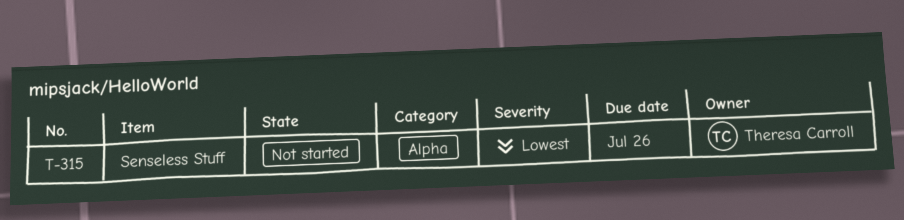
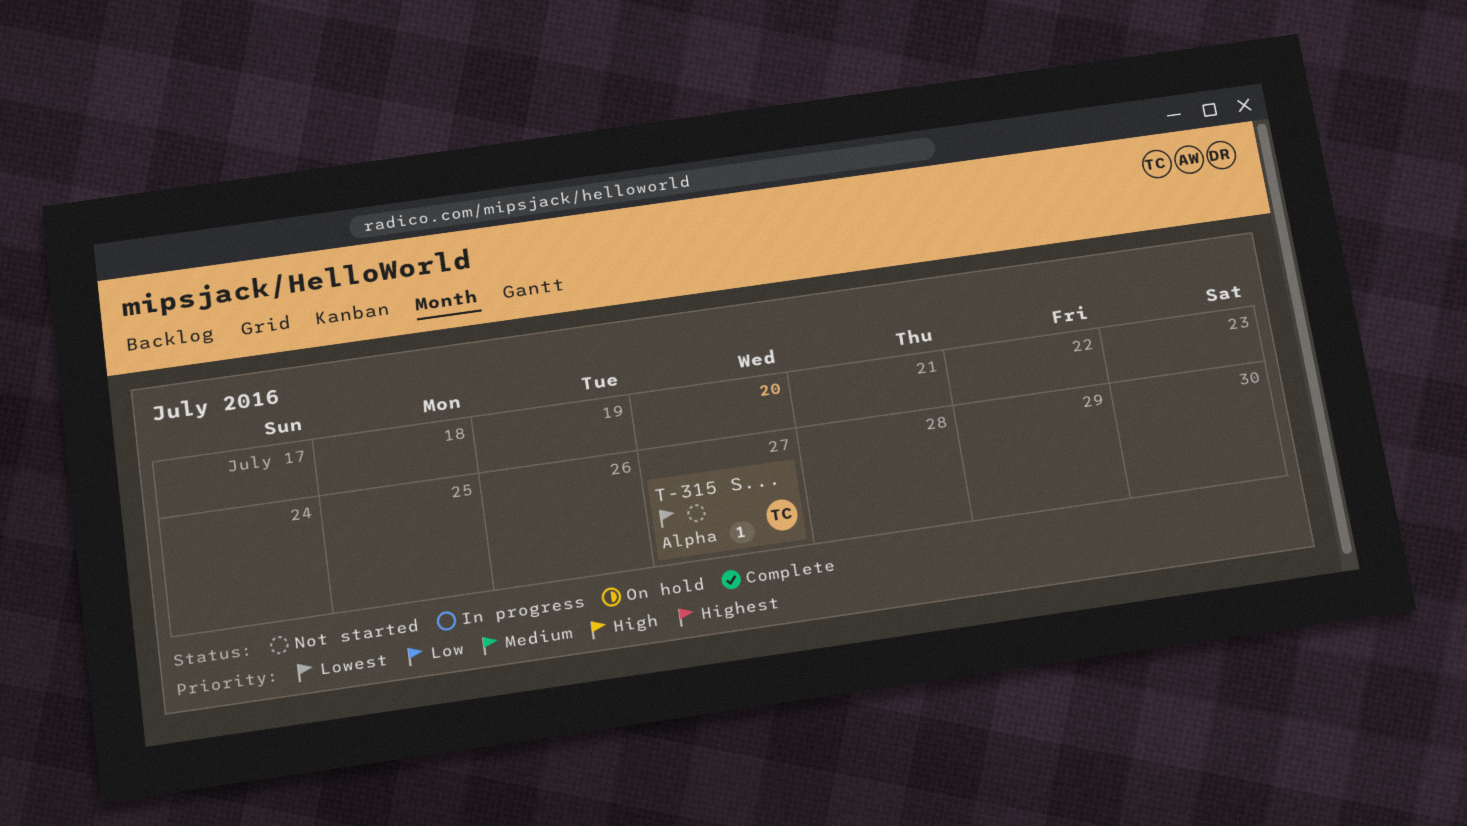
T-315, due: Jul 26 -> Jul 27

